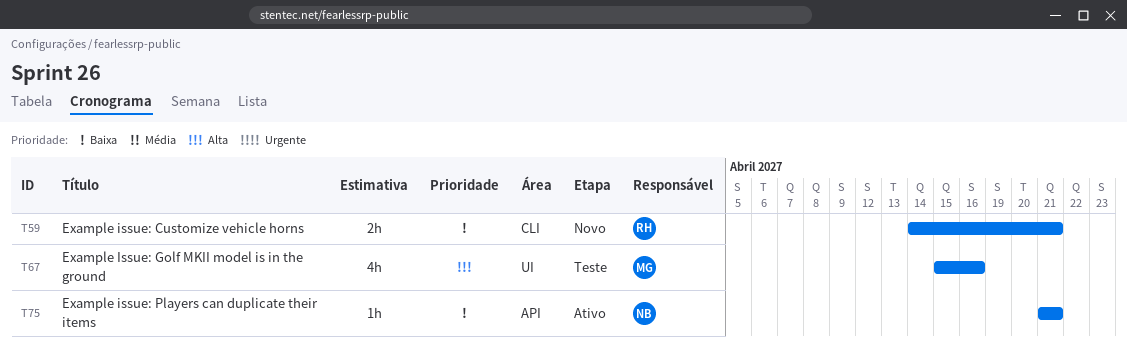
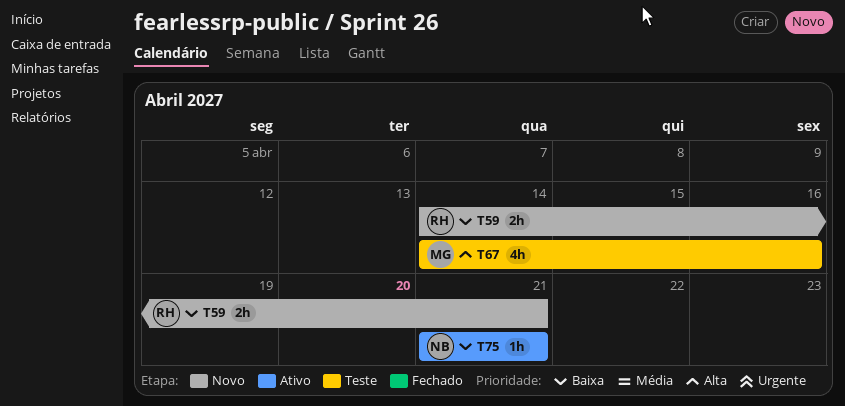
T67, start: Apr 15 -> Apr 14

